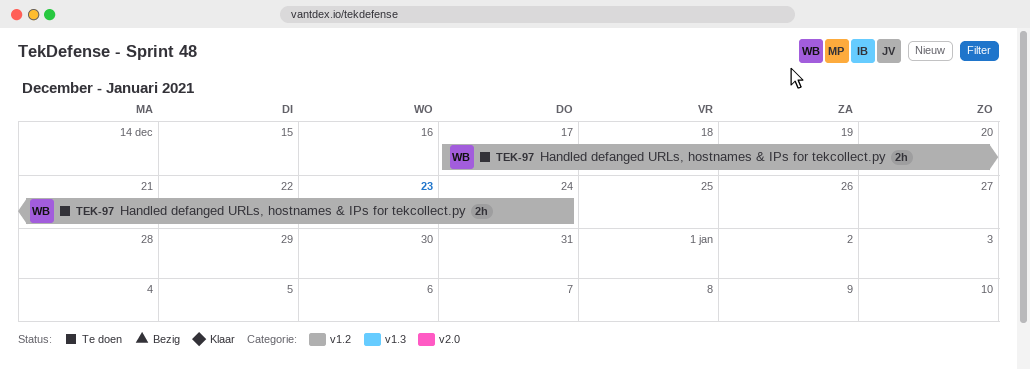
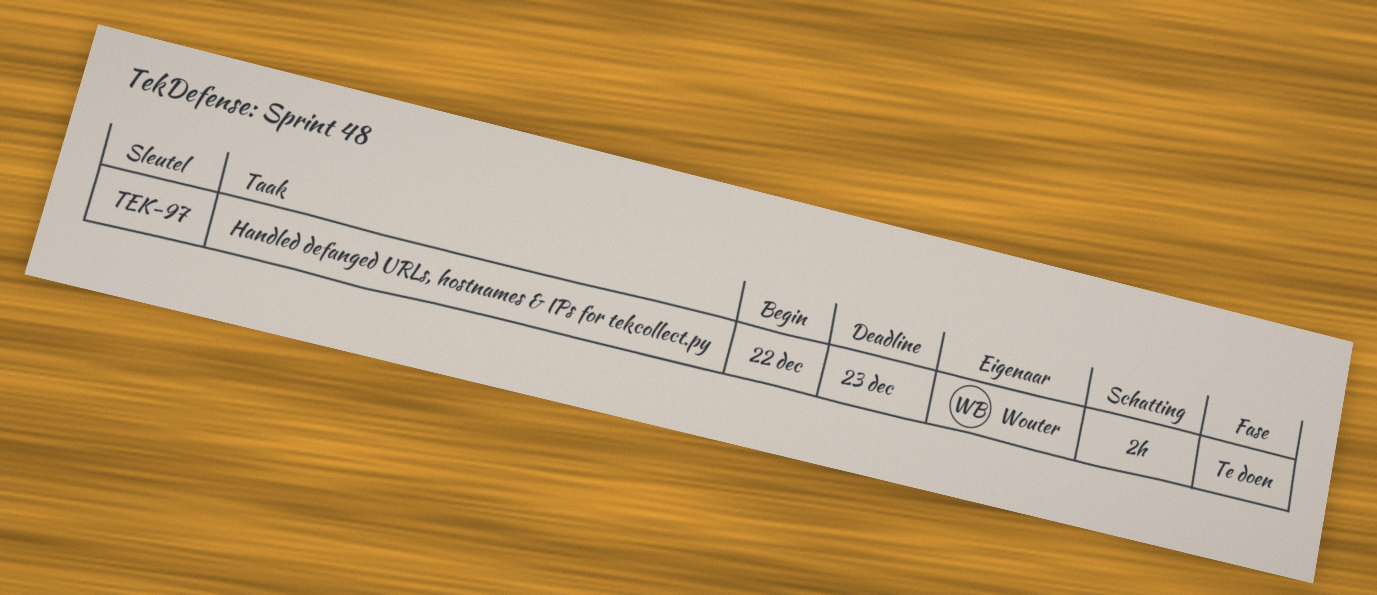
TEK-97, start: Dec 17 -> Dec 22
TEK-97, due: Dec 24 -> Dec 23

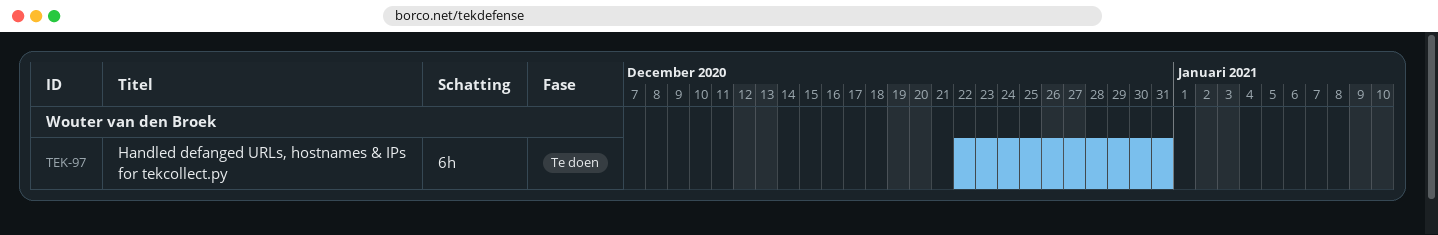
TEK-97, estimate: 2h -> 6h
TEK-97, due: Dec 23 -> Dec 31

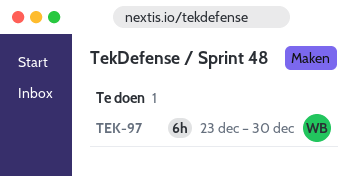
TEK-97, start: Dec 22 -> Dec 23
TEK-97, due: Dec 31 -> Dec 30

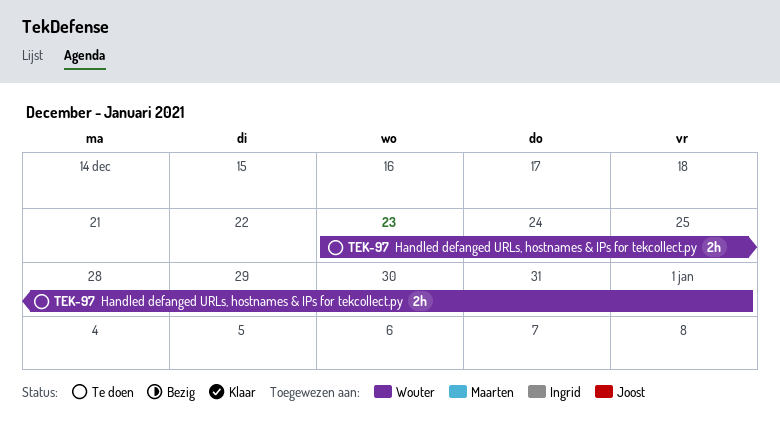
TEK-97, estimate: 6h -> 2h
TEK-97, due: Dec 30 -> Jan 1

